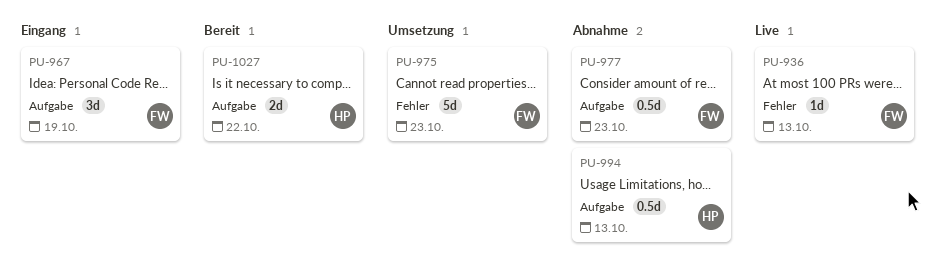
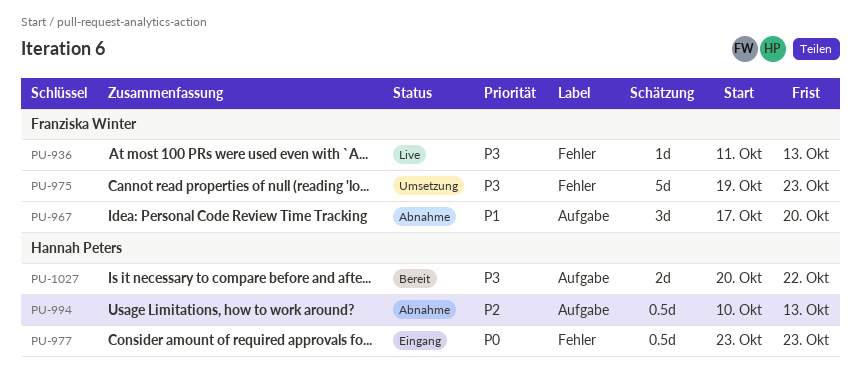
PU-967, status: Eingang -> Abnahme
PU-967, due: Oct 19 -> Oct 20
PU-977, status: Abnahme -> Eingang
PU-977, owner: Franziska Winter -> Hannah Peters
PU-977, label: Aufgabe -> Fehler

